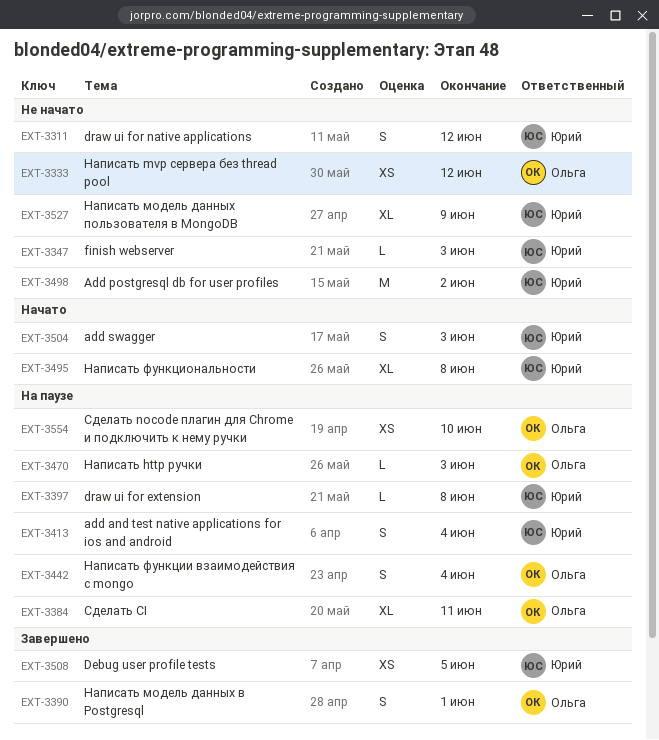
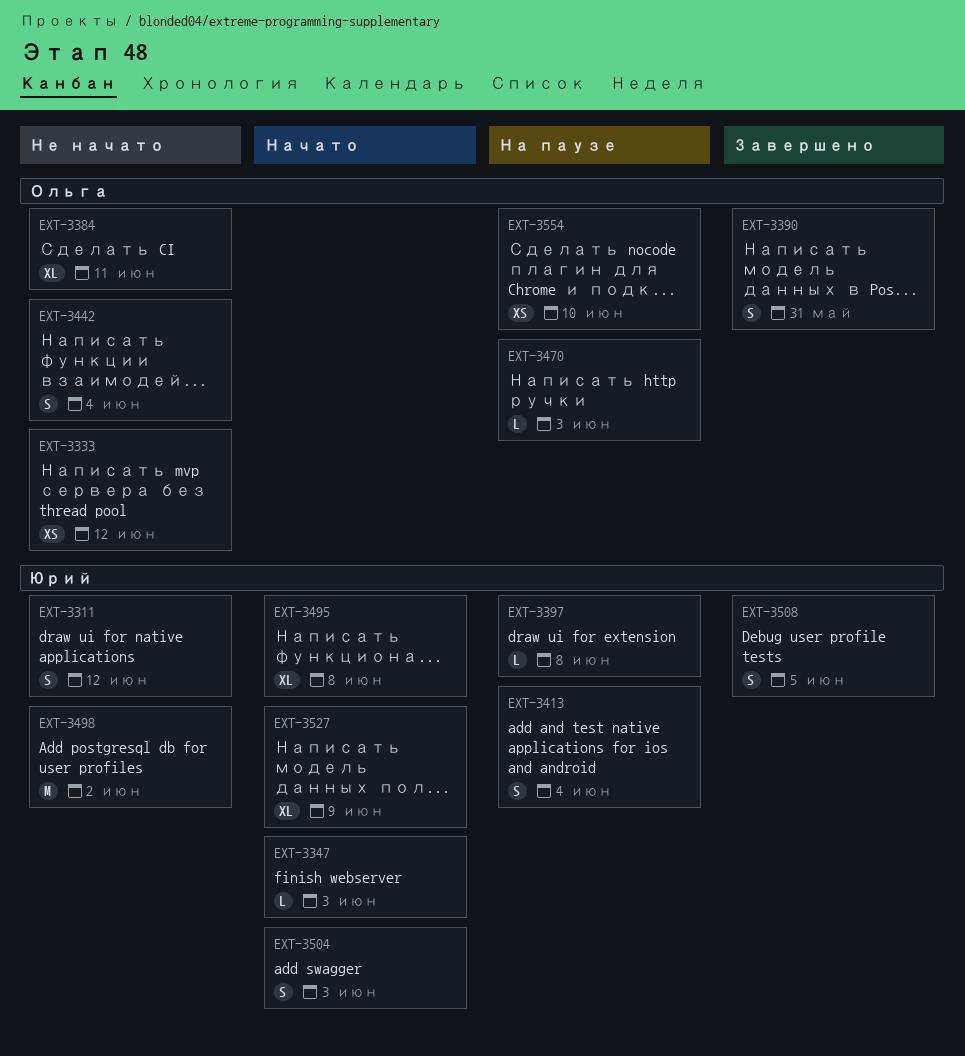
EXT-3347, status: Не начато -> Начато
EXT-3384, status: На паузе -> Не начато
EXT-3390, due: Jun 1 -> May 31
EXT-3442, status: На паузе -> Не начато
EXT-3508, estimate: XS -> S
EXT-3527, status: Не начато -> Начато

